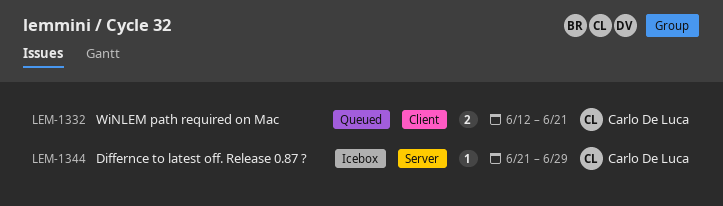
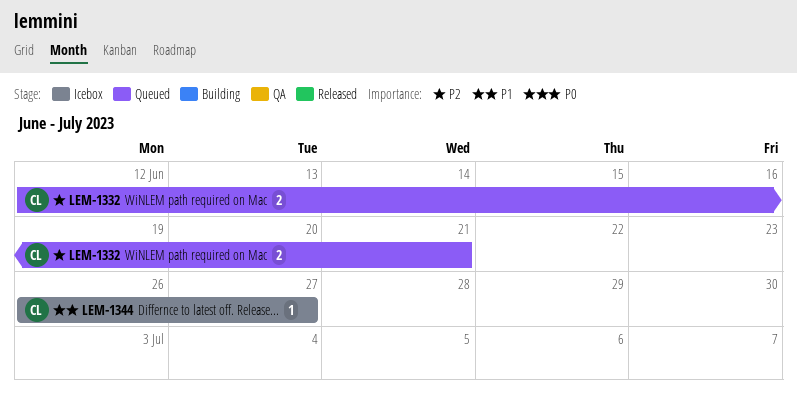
LEM-1344, start: Jun 21 -> Jun 26
LEM-1344, due: Jun 29 -> Jun 27

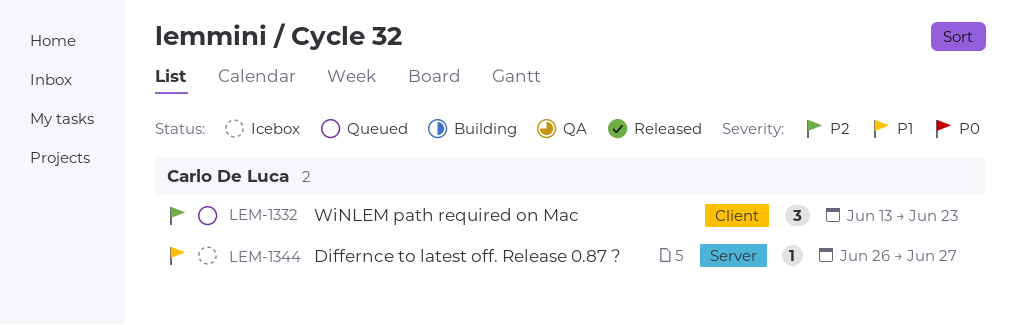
LEM-1332, estimate: 2 -> 3
LEM-1332, start: Jun 12 -> Jun 13
LEM-1332, due: Jun 21 -> Jun 23

